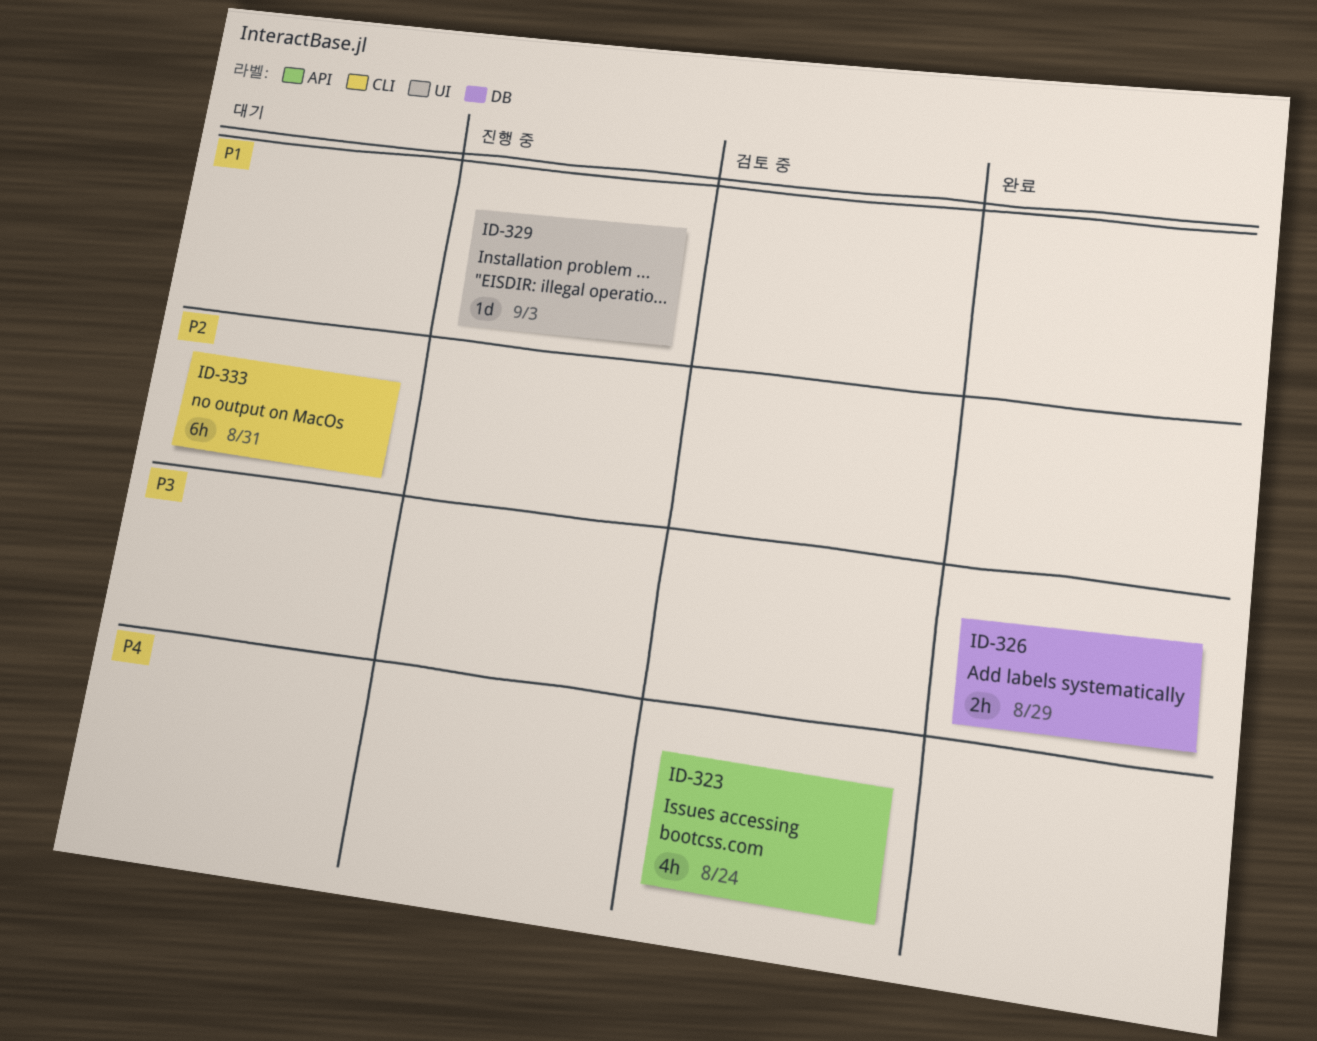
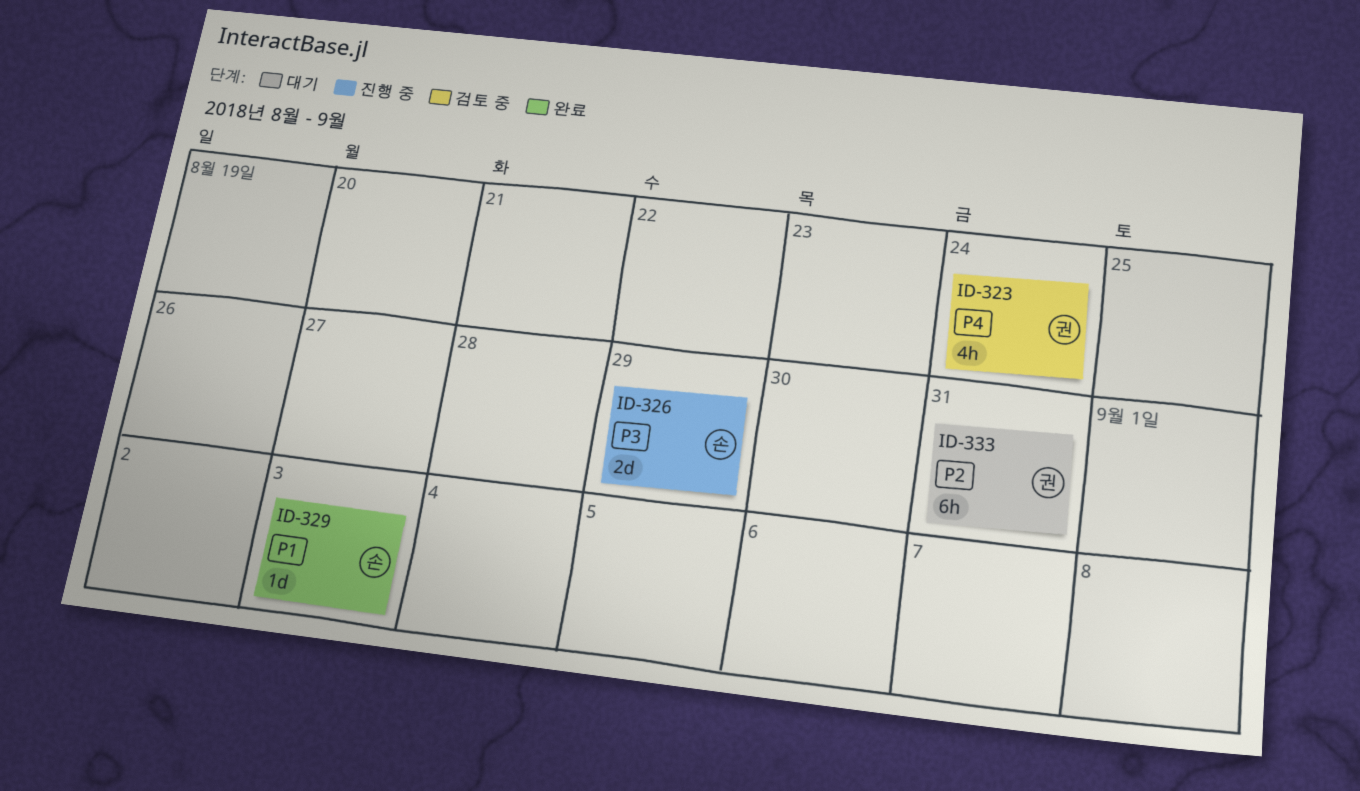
ID-326, status: 완료 -> 진행 중
ID-326, estimate: 2h -> 2d
ID-329, status: 진행 중 -> 완료

